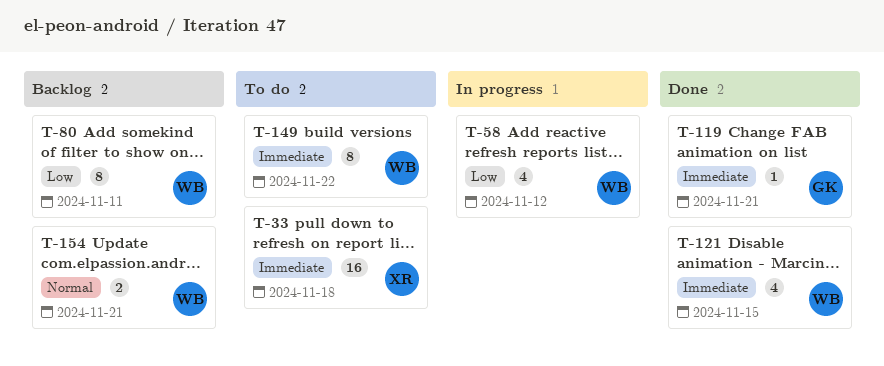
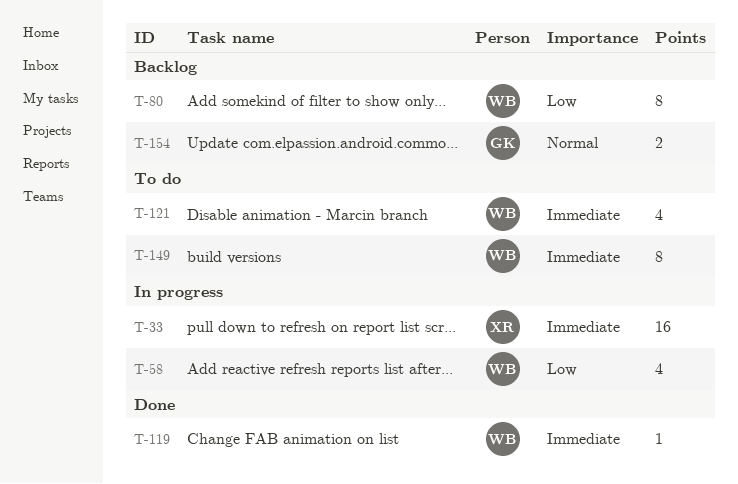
T-33, status: To do -> In progress
T-119, owner: GK -> WB
T-121, status: Done -> To do
T-154, owner: WB -> GK

